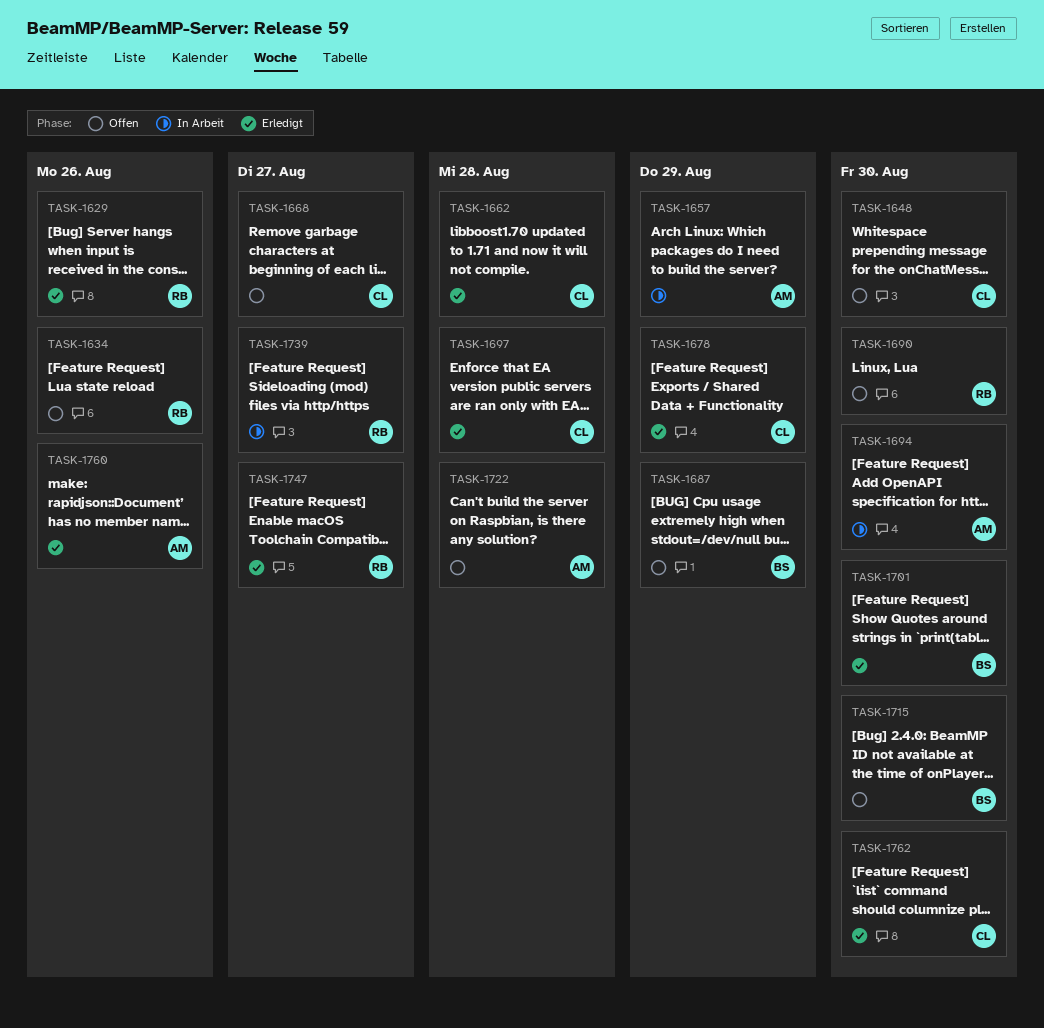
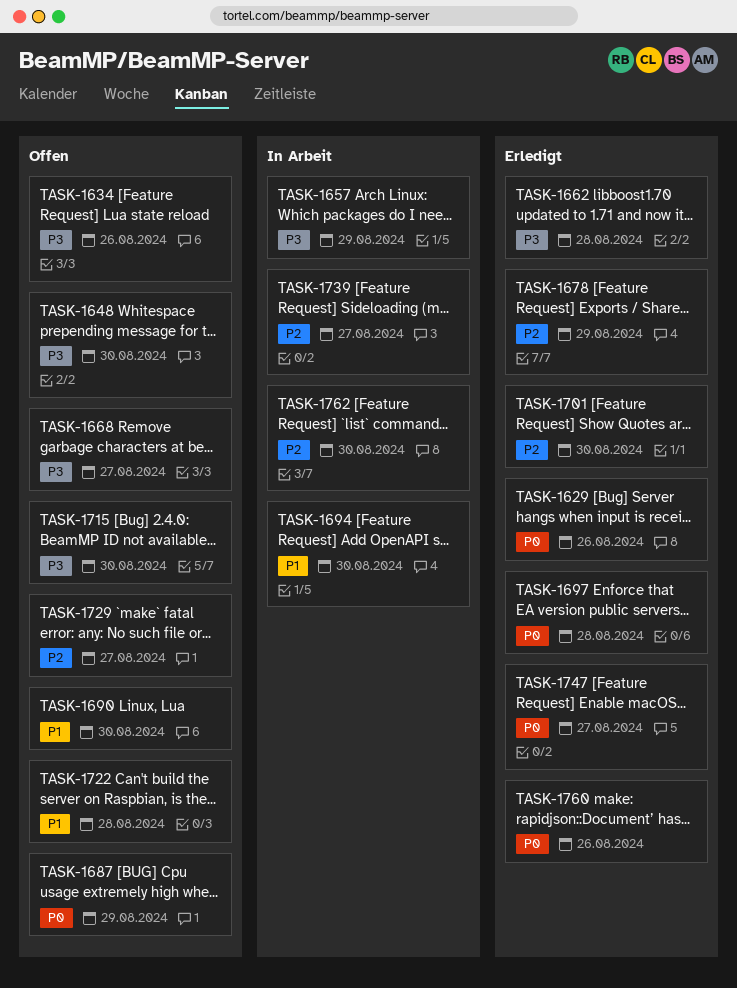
TASK-1729: none -> present
TASK-1762, status: Erledigt -> In Arbeit

